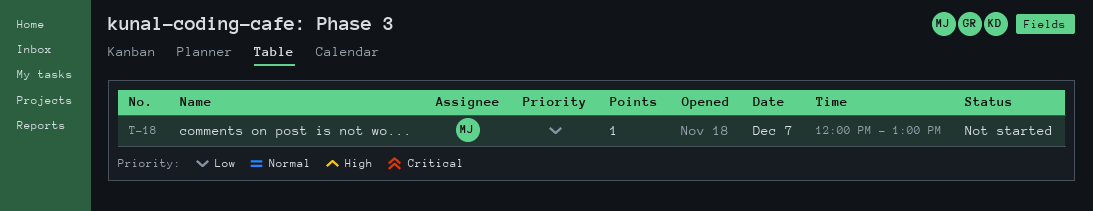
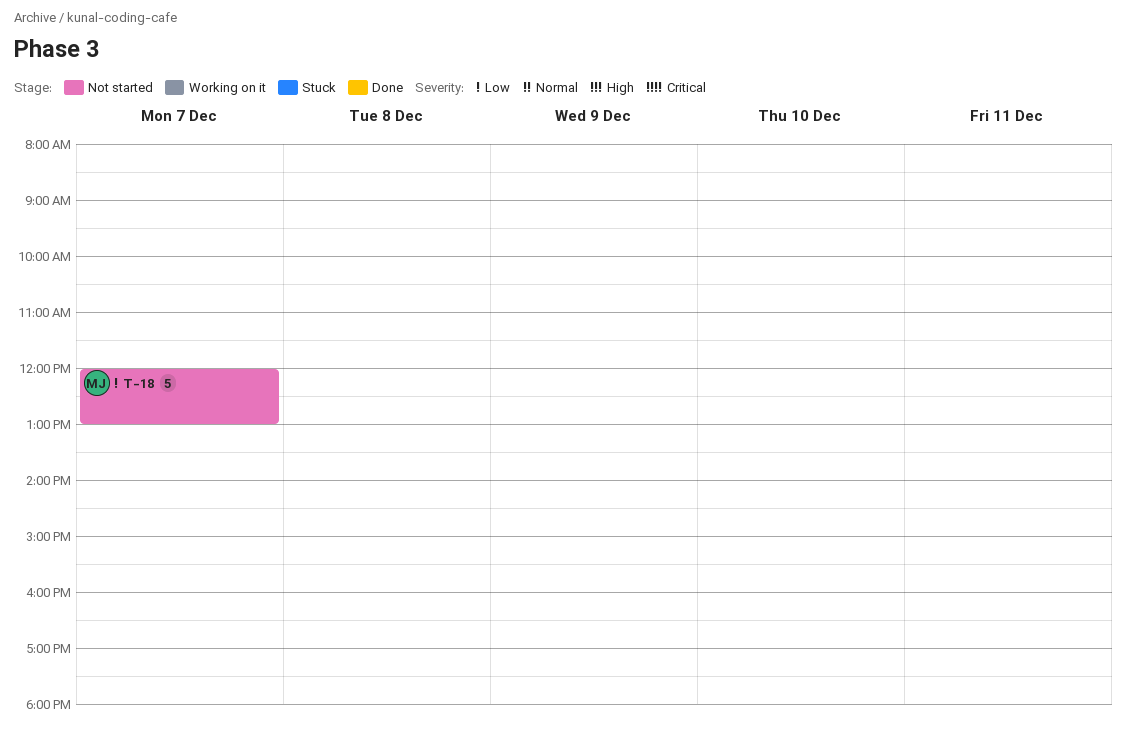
T-18, estimate: 1 -> 5

